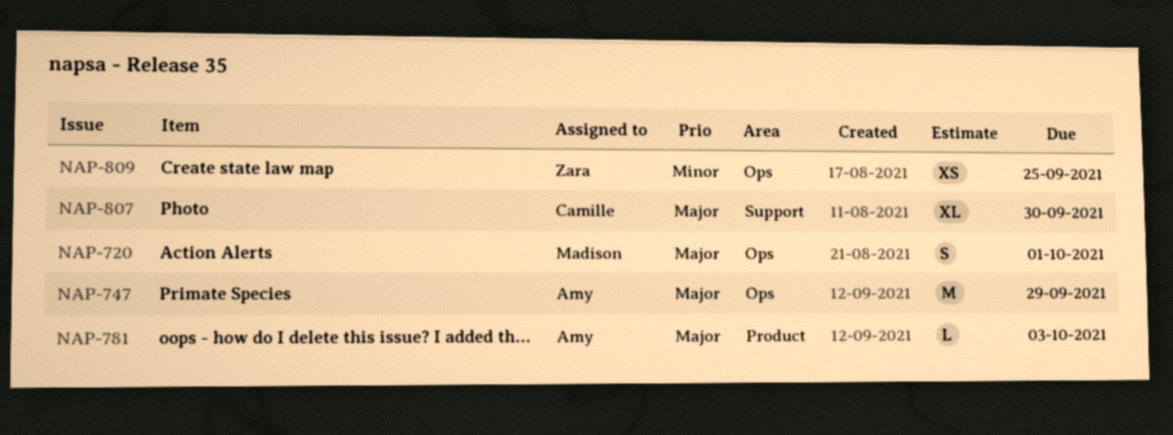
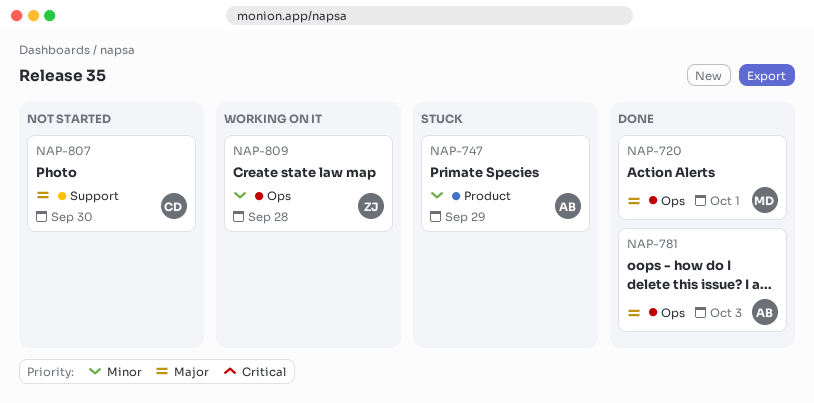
NAP-747, priority: Major -> Minor
NAP-747, label: Ops -> Product
NAP-781, label: Product -> Ops
NAP-809, due: Sep 25 -> Sep 28

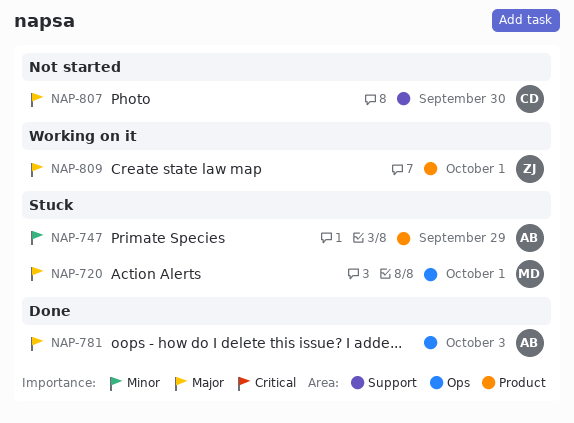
NAP-720, status: Done -> Stuck
NAP-809, priority: Minor -> Major
NAP-809, label: Ops -> Product
NAP-809, due: Sep 28 -> Oct 1

